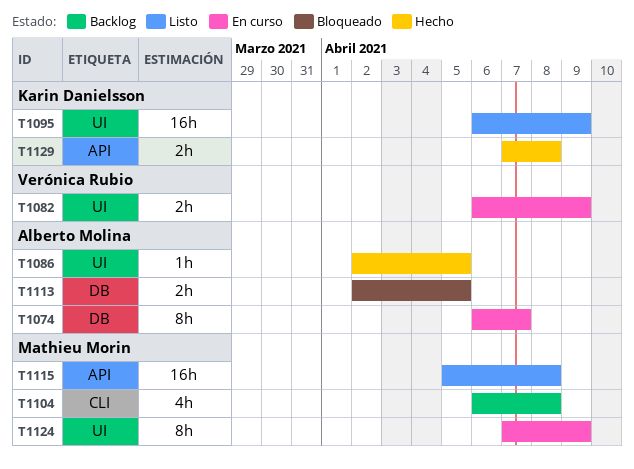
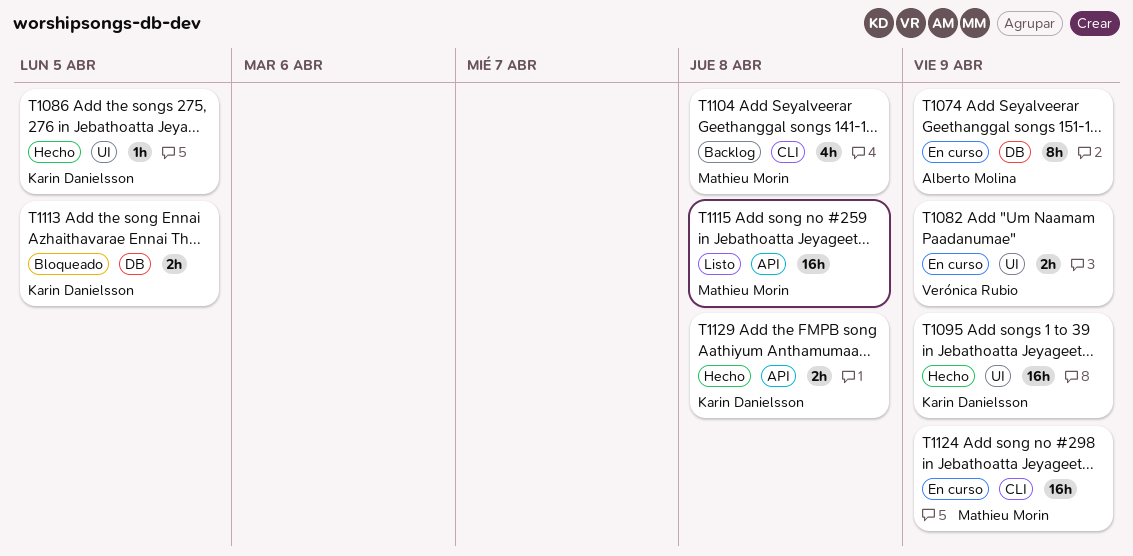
T1074, due: Apr 7 -> Apr 9
T1086, owner: Alberto Molina -> Karin Danielsson
T1095, status: Listo -> Hecho
T1113, owner: Alberto Molina -> Karin Danielsson
T1124, label: UI -> CLI
T1124, estimate: 8h -> 16h

